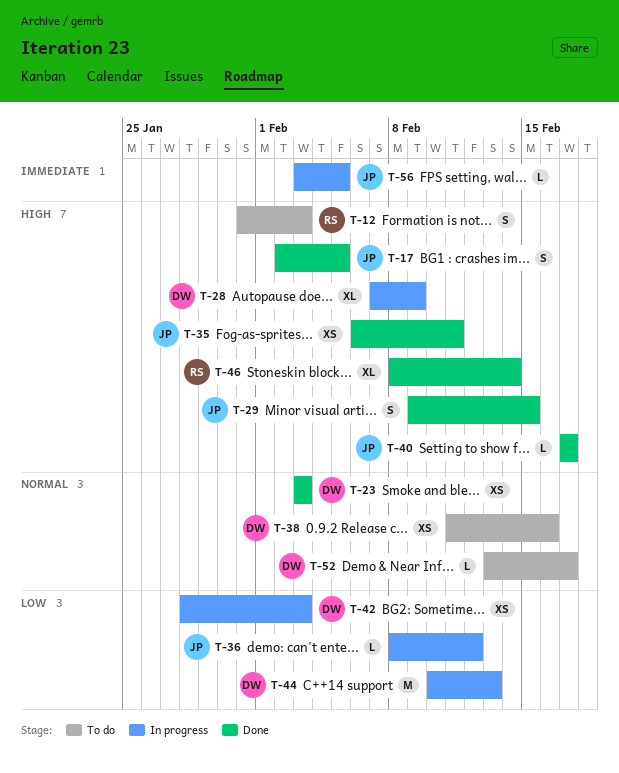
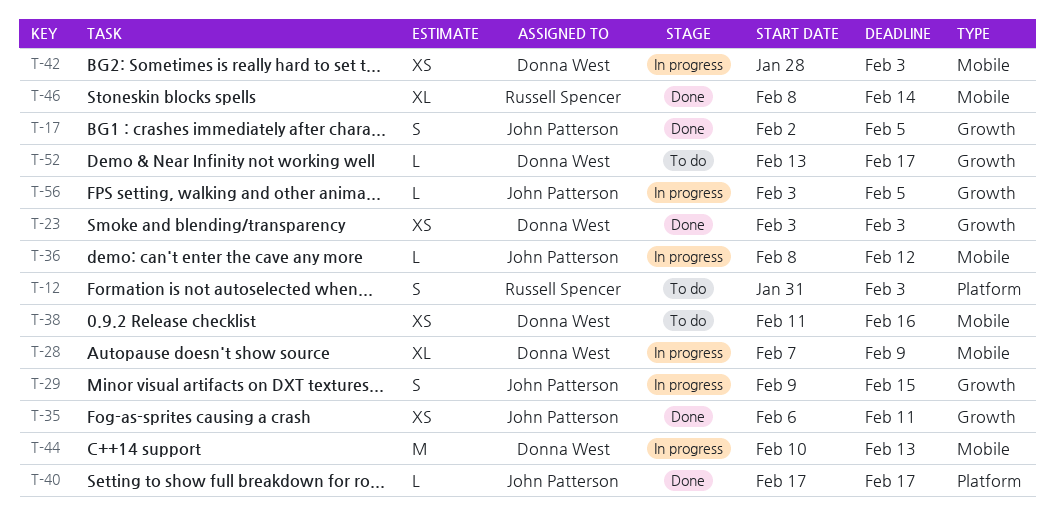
T-29, status: Done -> In progress

